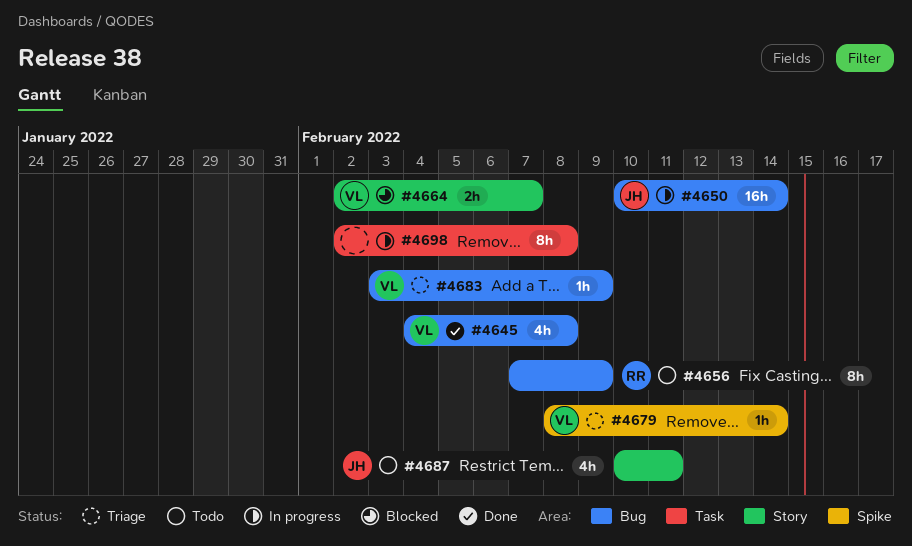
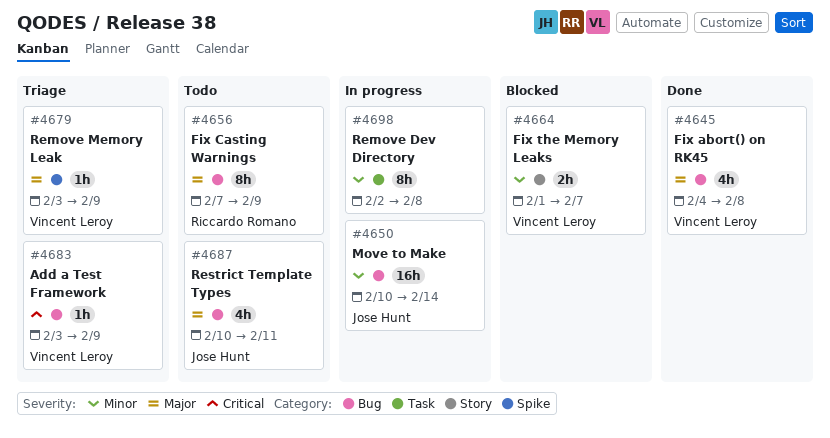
#4664, start: Feb 2 -> Feb 1
#4679, start: Feb 8 -> Feb 3
#4679, due: Feb 14 -> Feb 9
#4687, label: Story -> Bug

